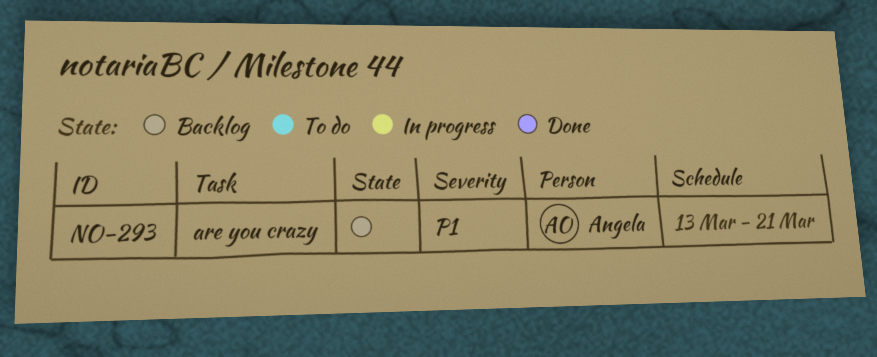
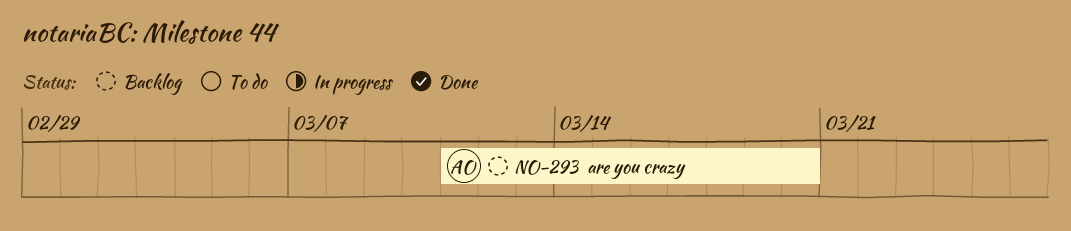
NO-293, start: Mar 13 -> Mar 11
NO-293, due: Mar 21 -> Mar 20

